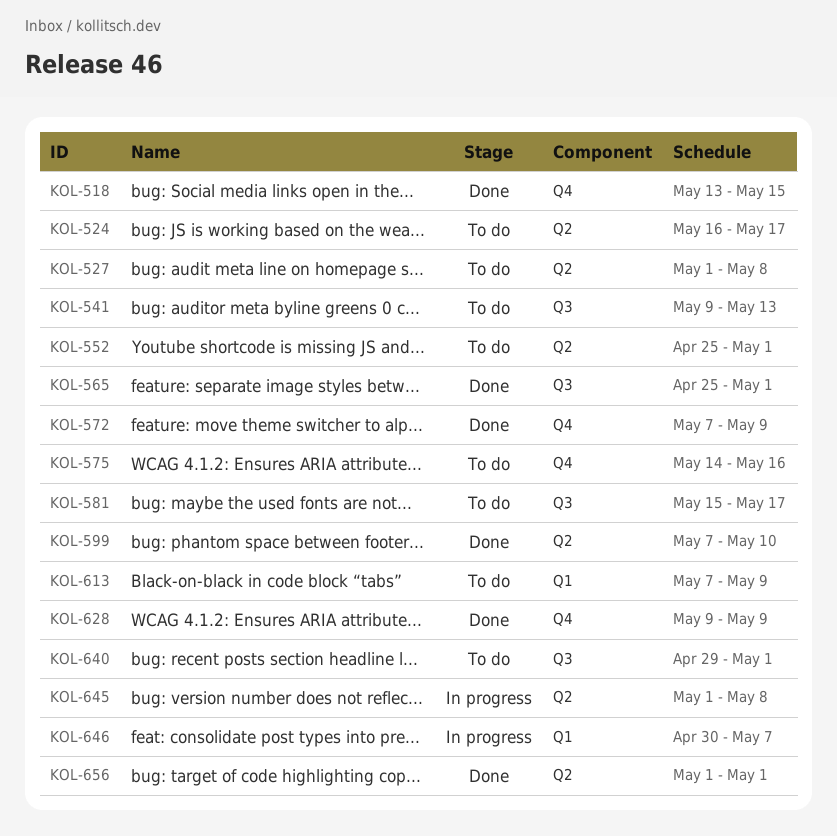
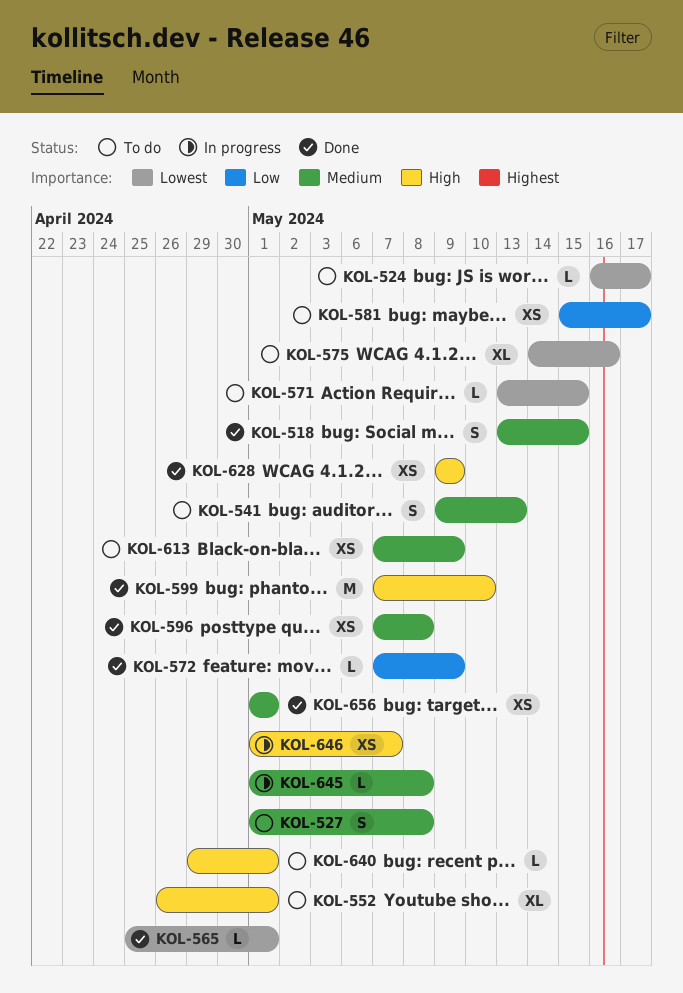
KOL-552, start: Apr 25 -> Apr 26
KOL-571: none -> present
KOL-596: none -> present
KOL-646, start: Apr 30 -> May 1

